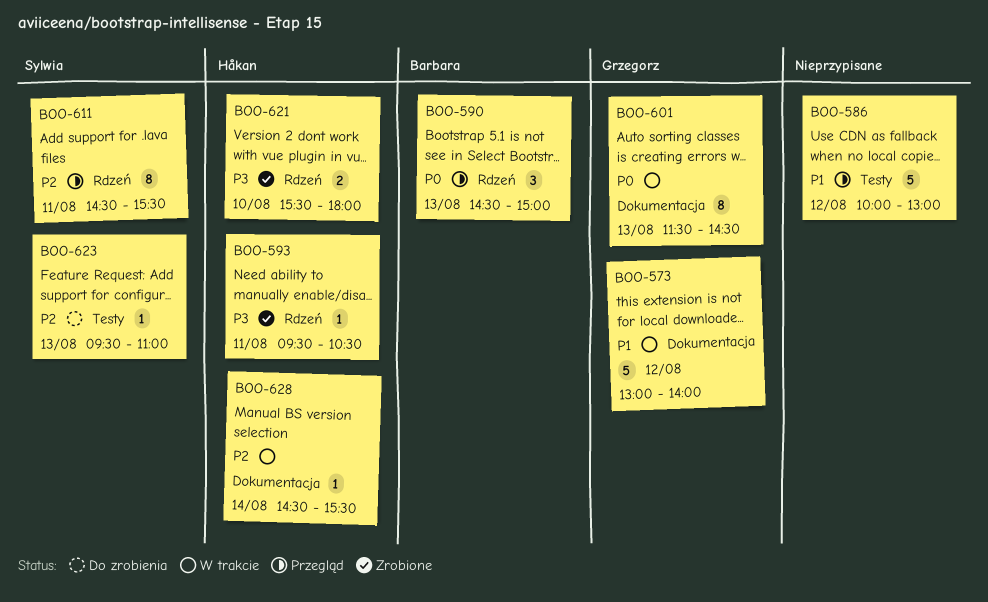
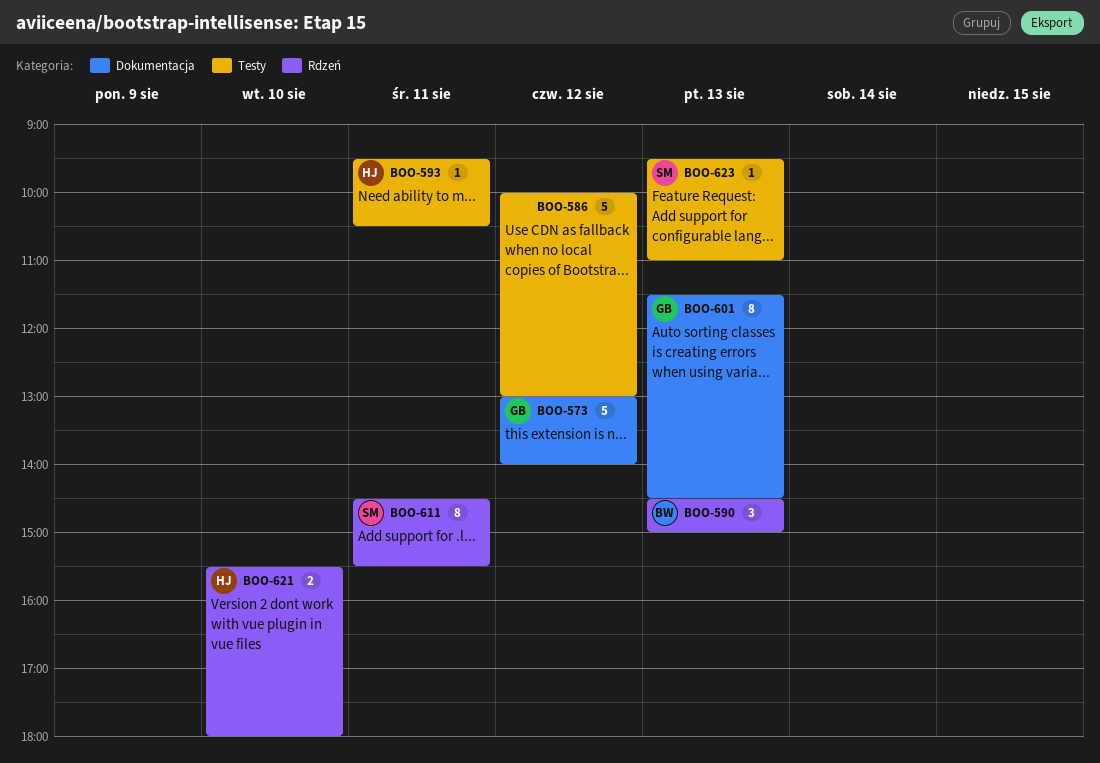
BOO-593, label: Rdzeń -> Testy
BOO-628: present -> none

